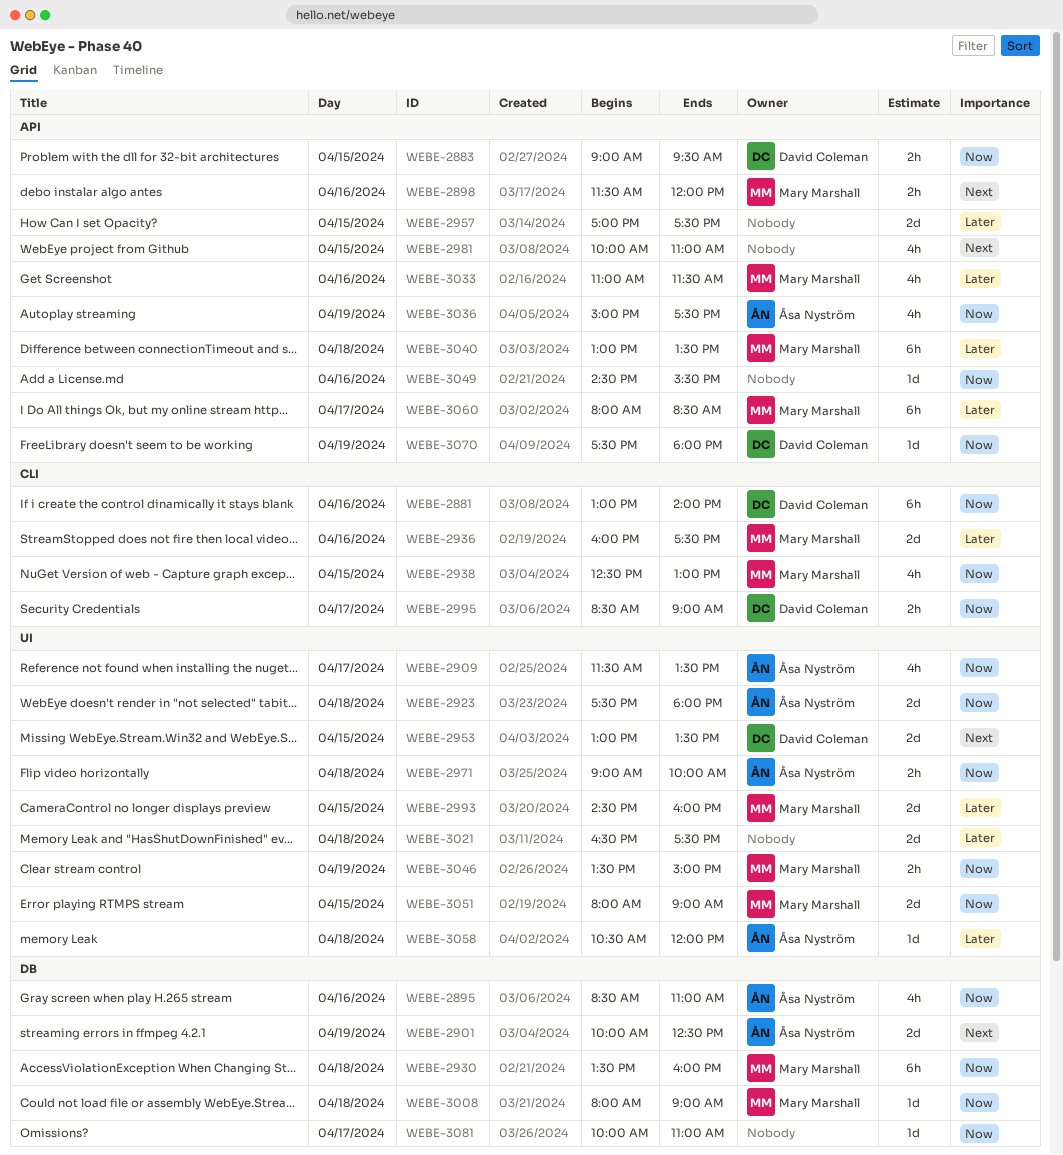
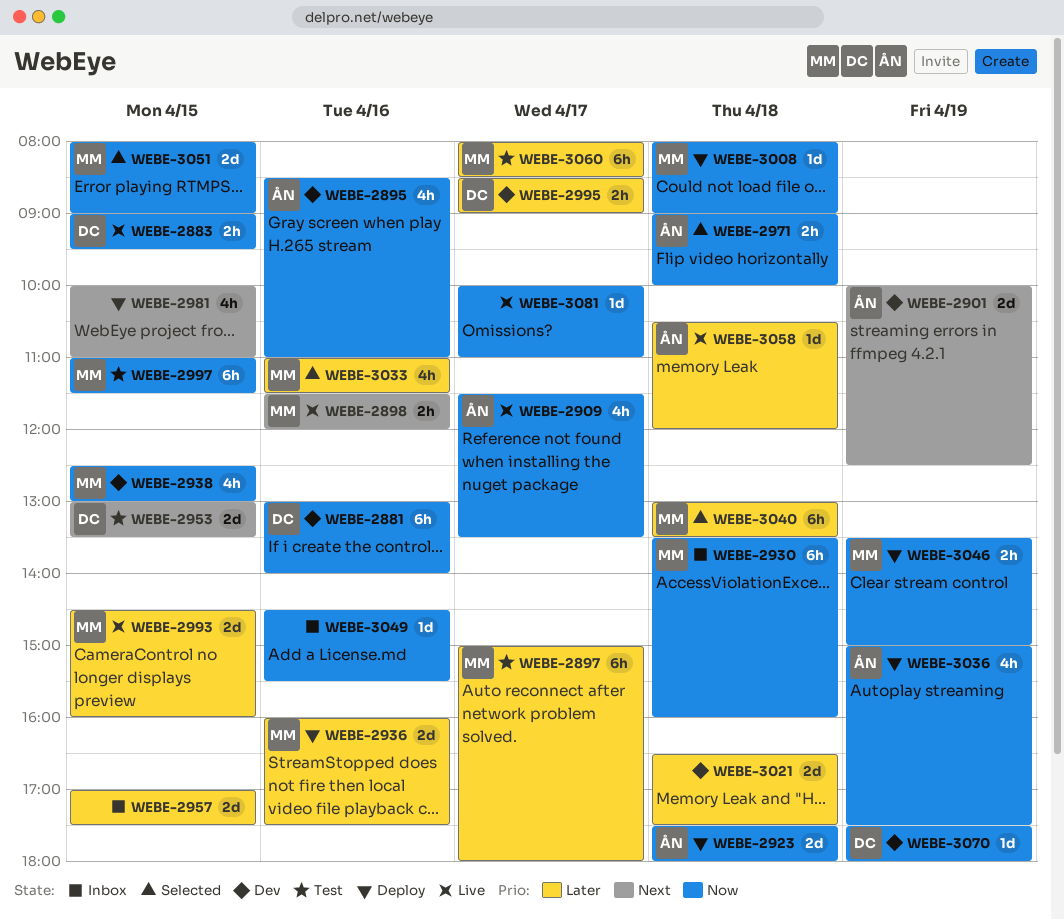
WEBE-2897: none -> present
WEBE-2995, priority: Now -> Later
WEBE-2997: none -> present

